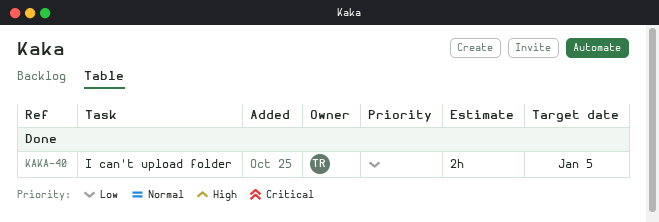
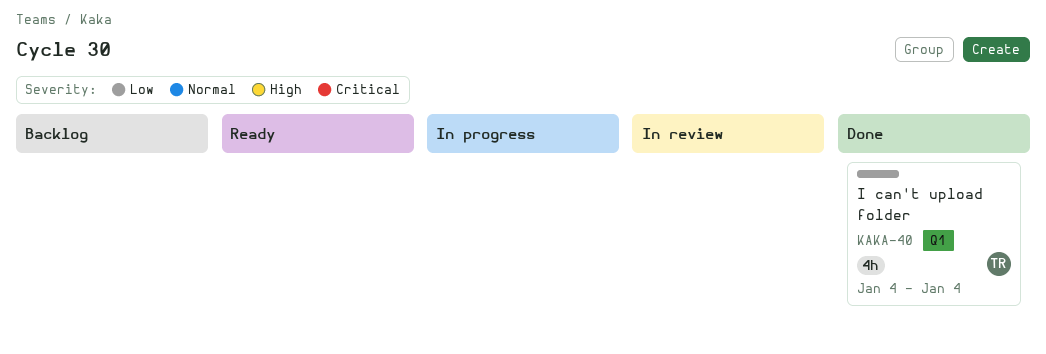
KAKA-40, estimate: 2h -> 4h
KAKA-40, due: Jan 5 -> Jan 4

